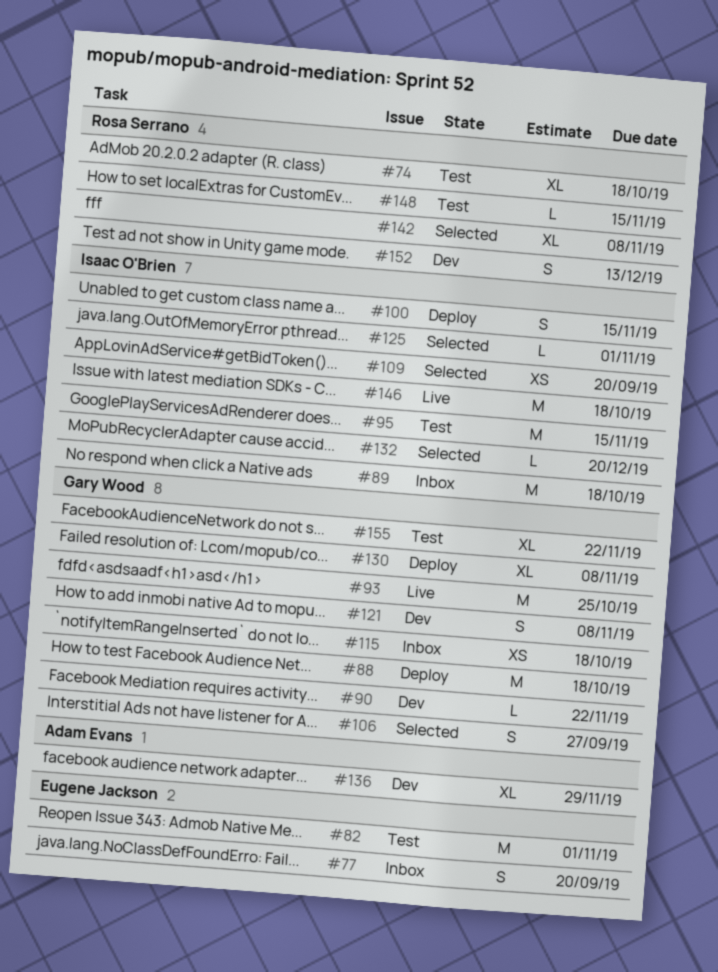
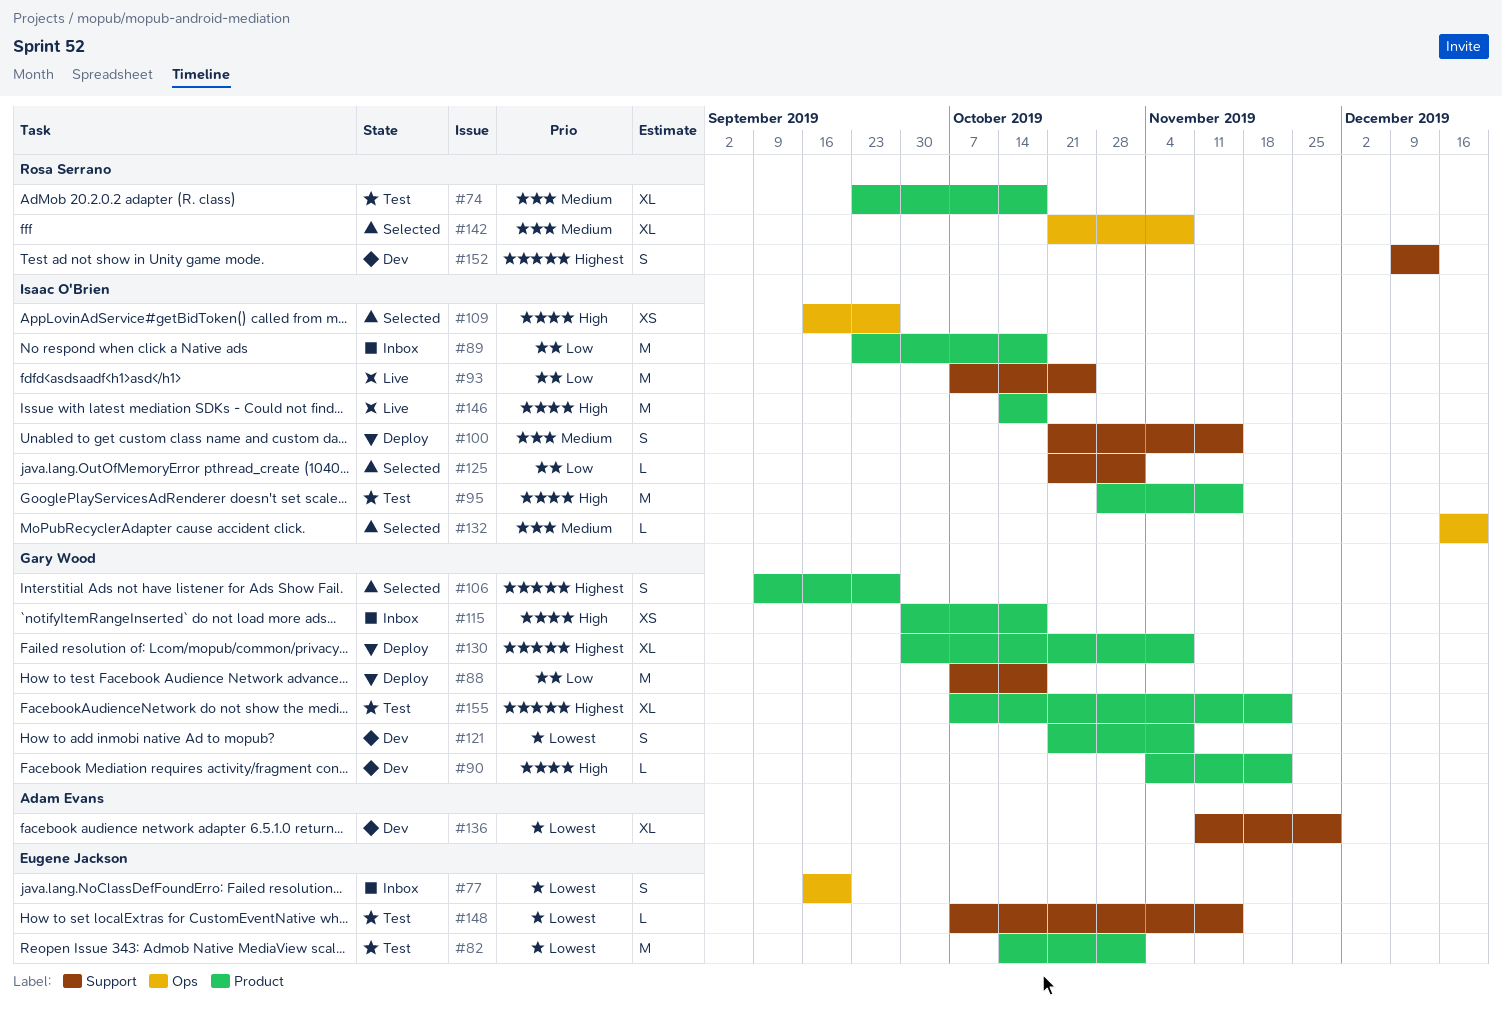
#93, owner: Gary Wood -> Isaac O'Brien
#109, due: Sep 20 -> Sep 27
#148, owner: Rosa Serrano -> Eugene Jackson

